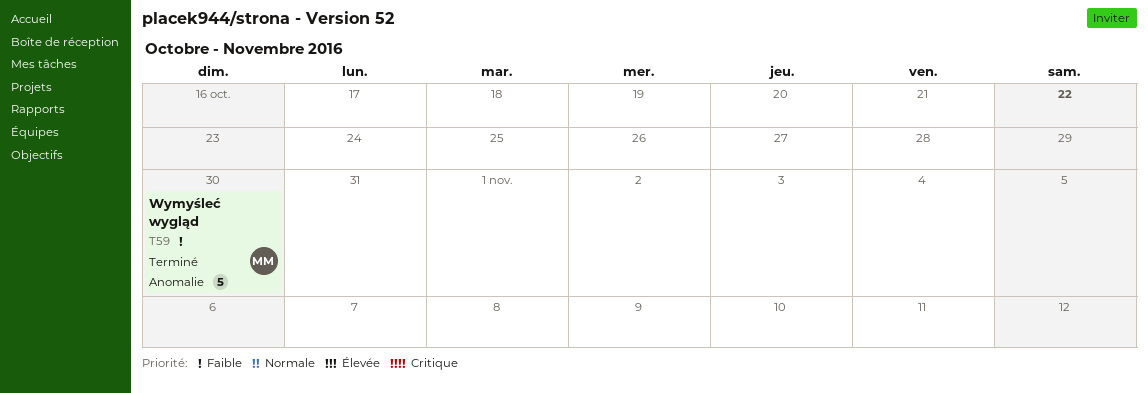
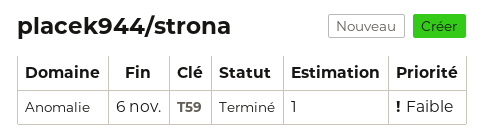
T59, estimate: 5 -> 1
T59, due: Oct 30 -> Nov 6

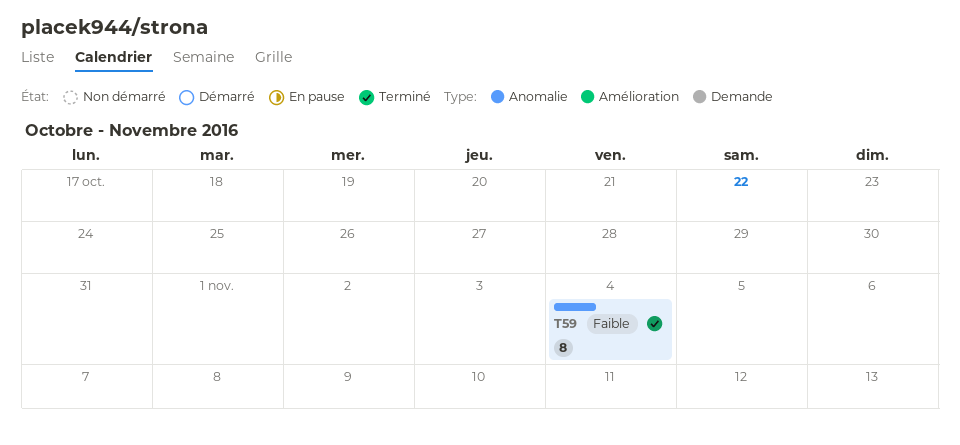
T59, estimate: 1 -> 8
T59, due: Nov 6 -> Nov 4

